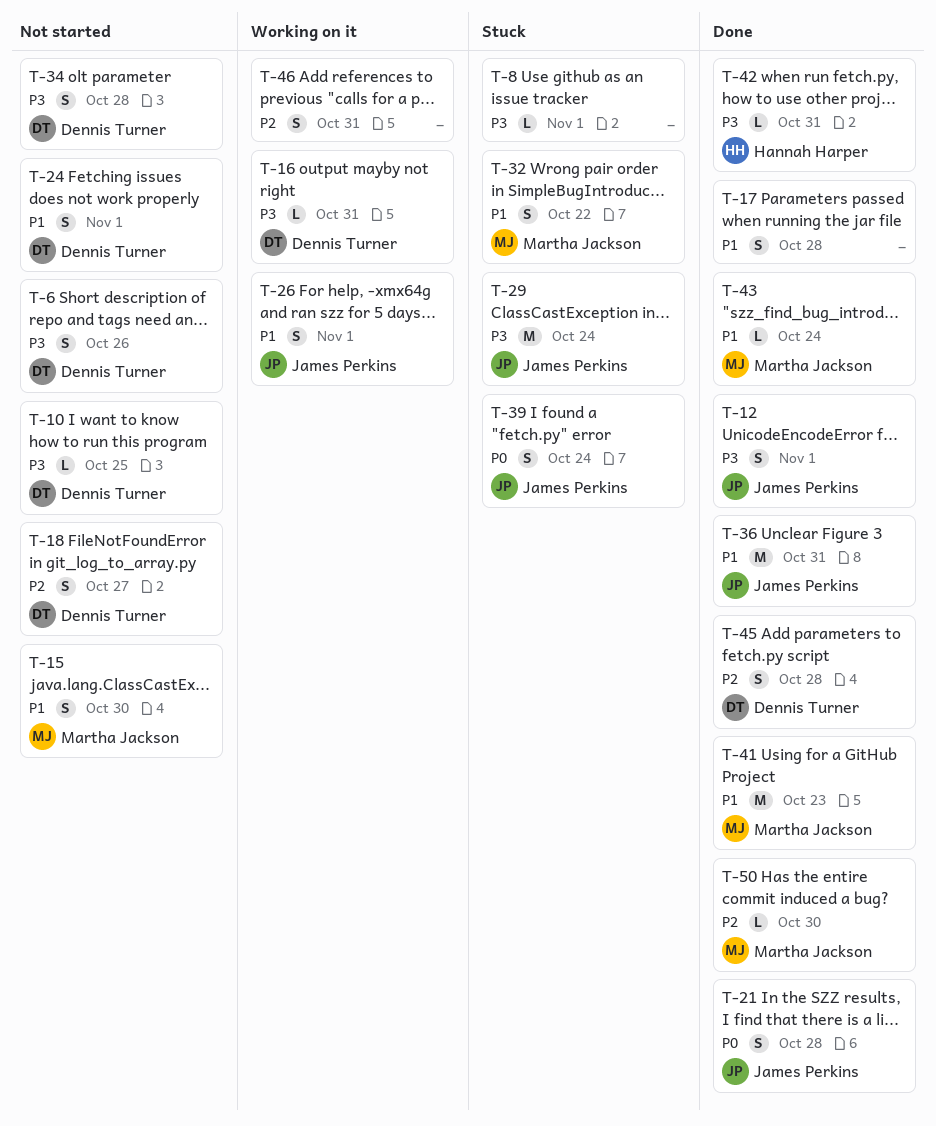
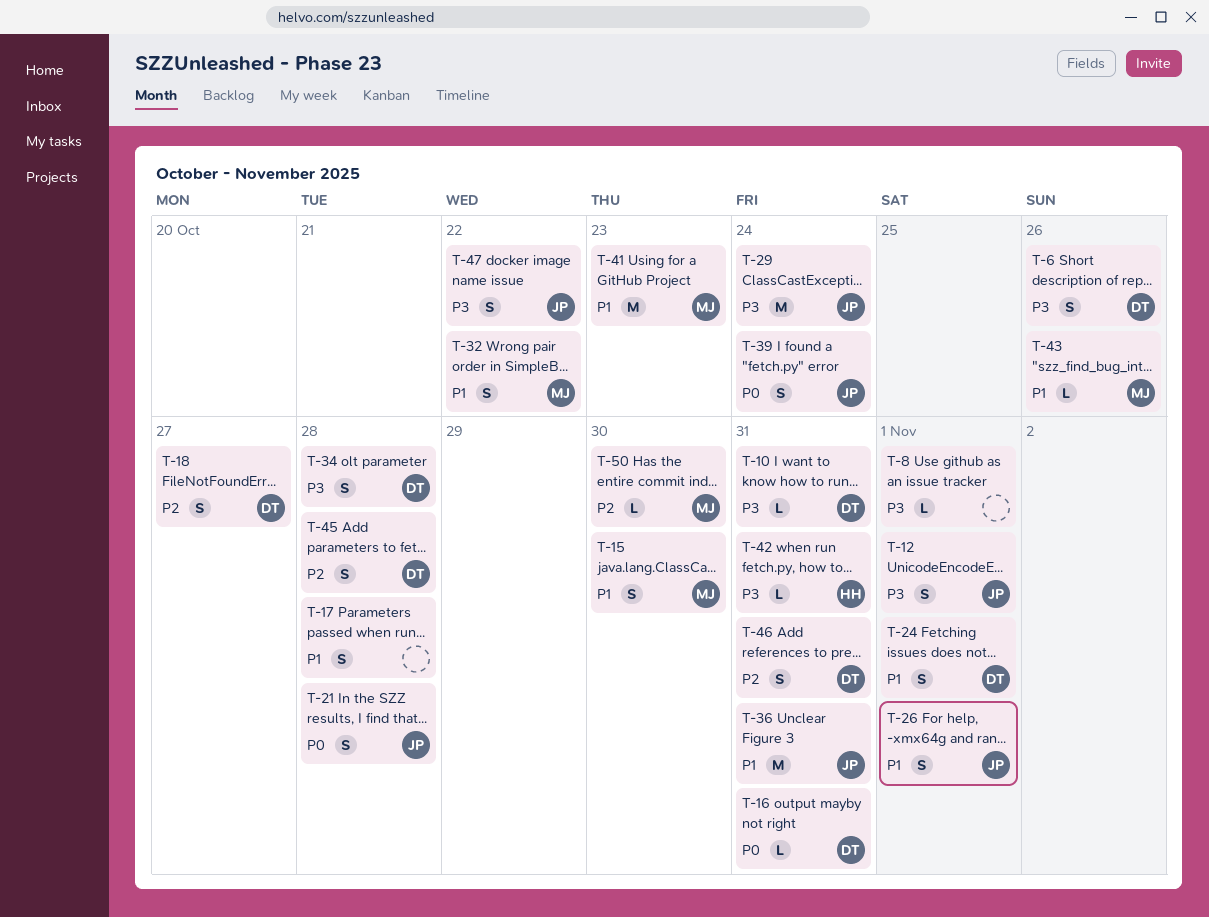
T-10, due: Oct 25 -> Oct 31
T-16, priority: P3 -> P0
T-43, due: Oct 24 -> Oct 26
T-46, owner: none -> Dennis Turner
T-47: none -> present

